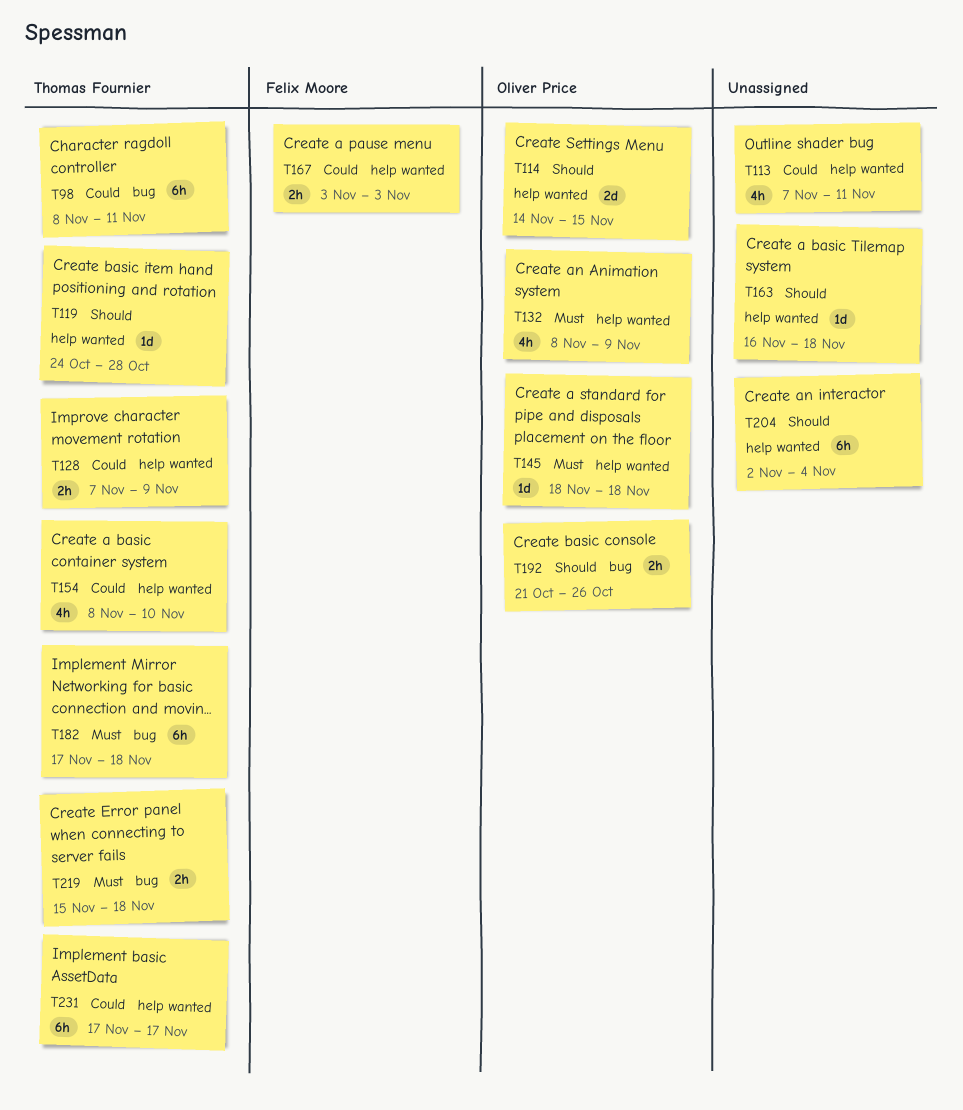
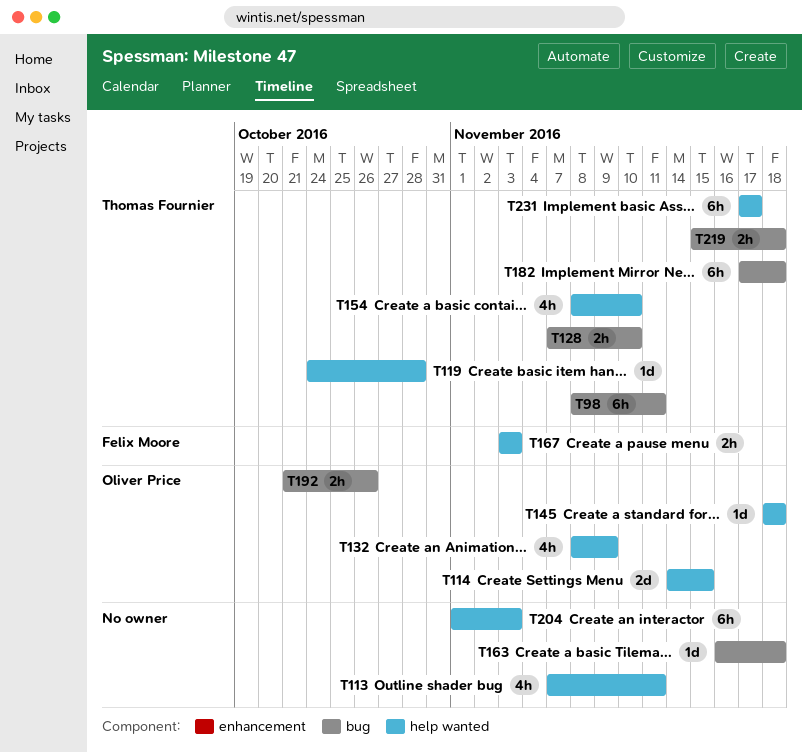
T128, label: help wanted -> bug
T128, due: Nov 9 -> Nov 10
T163, label: help wanted -> bug
T204, start: Nov 2 -> Nov 1
T204, due: Nov 4 -> Nov 3

